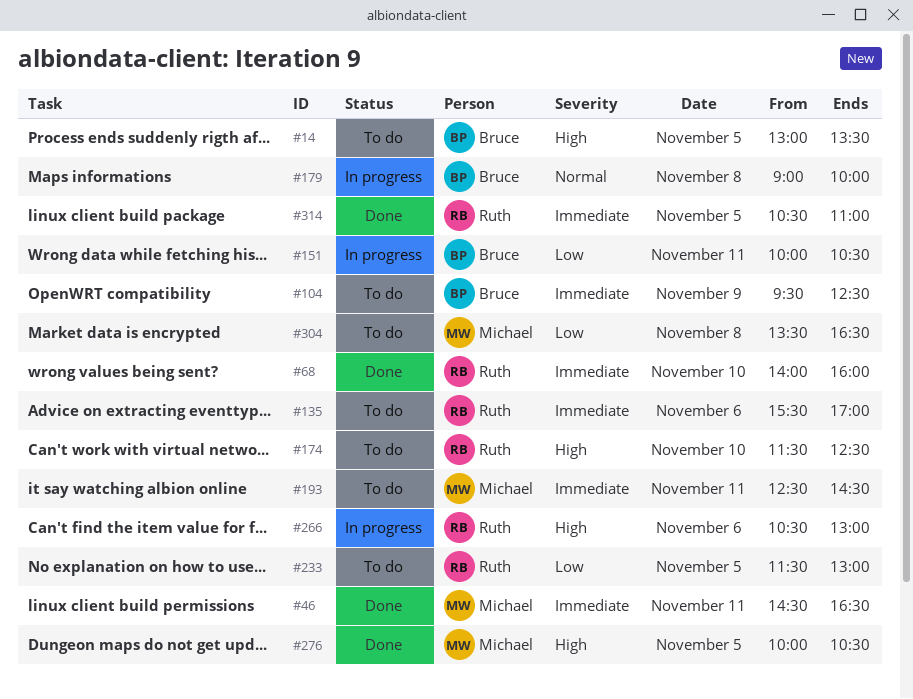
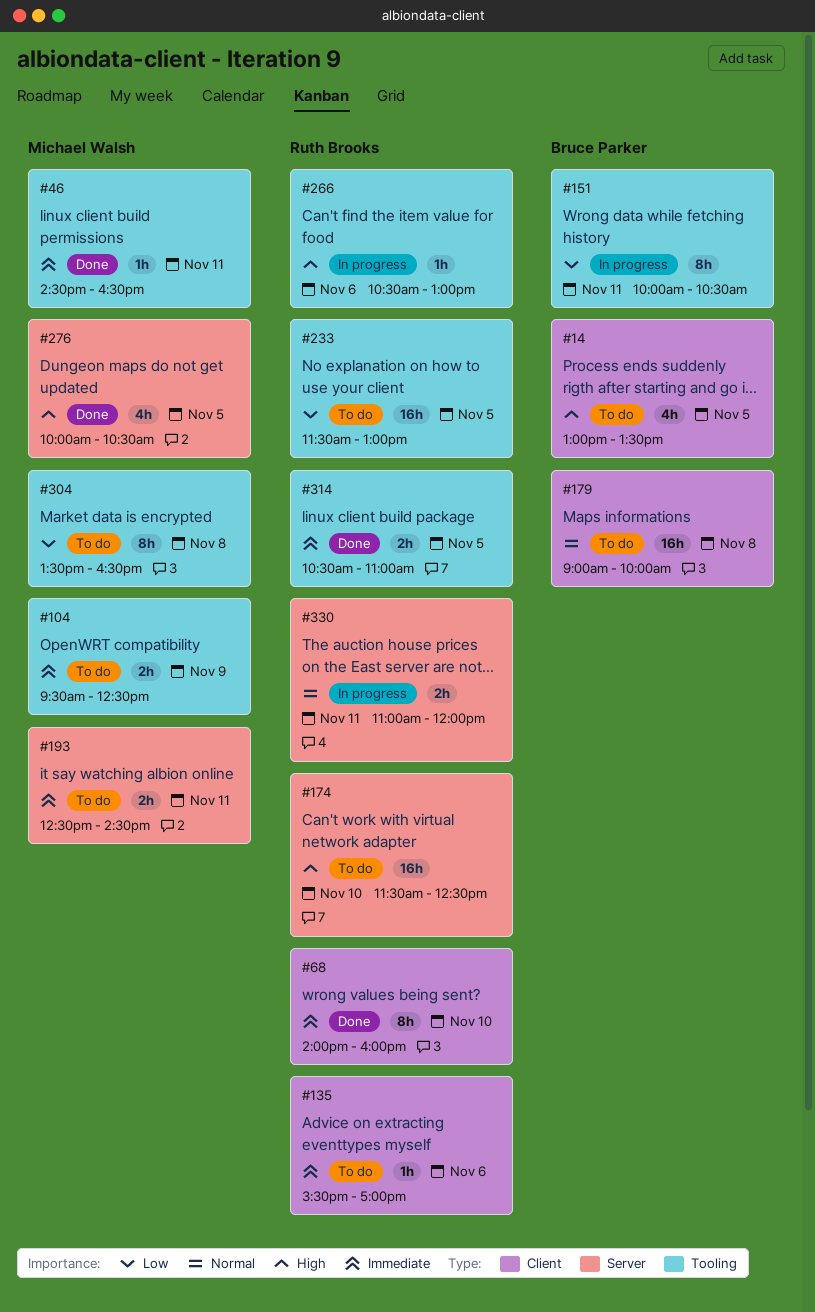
#104, owner: Bruce Parker -> Michael Walsh
#179, status: In progress -> To do
#330: none -> present

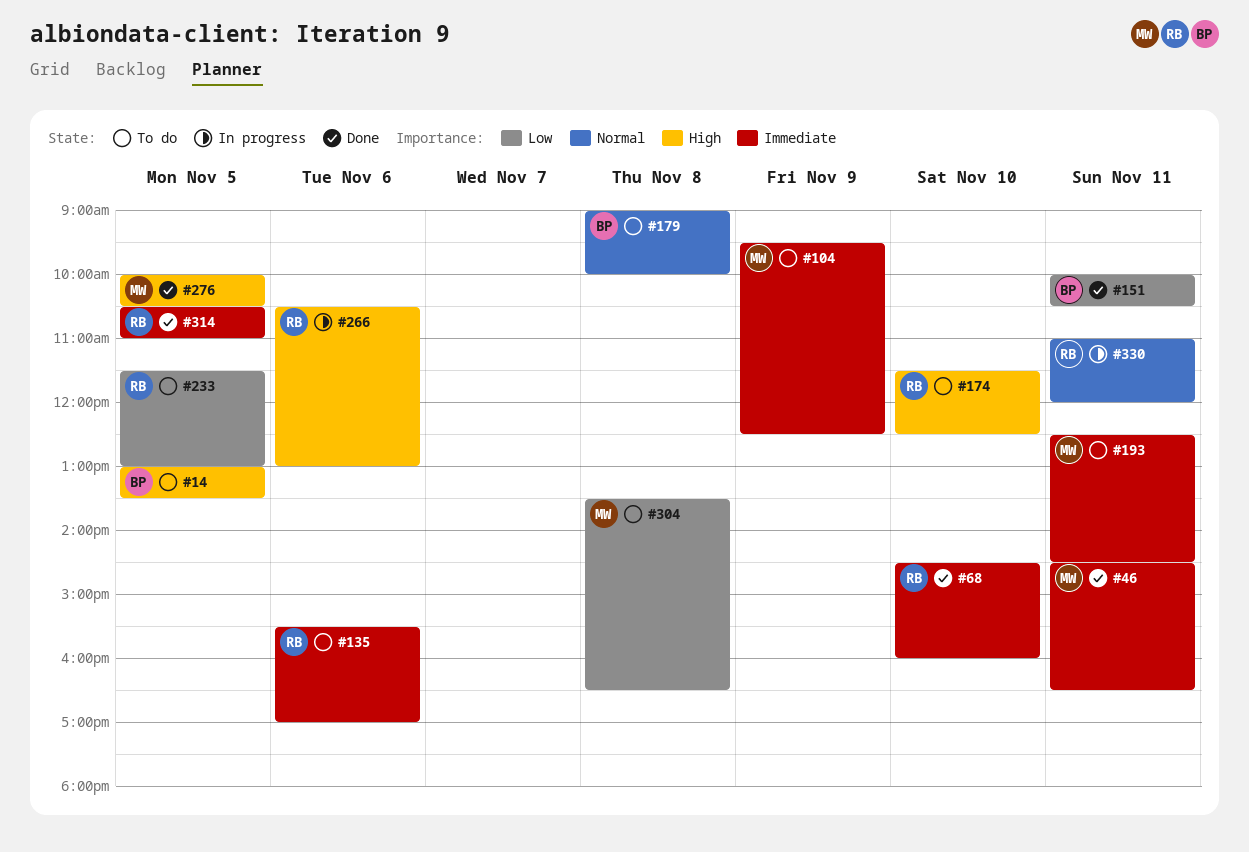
#68, begins: 14:00 -> 14:30
#151, status: In progress -> Done

